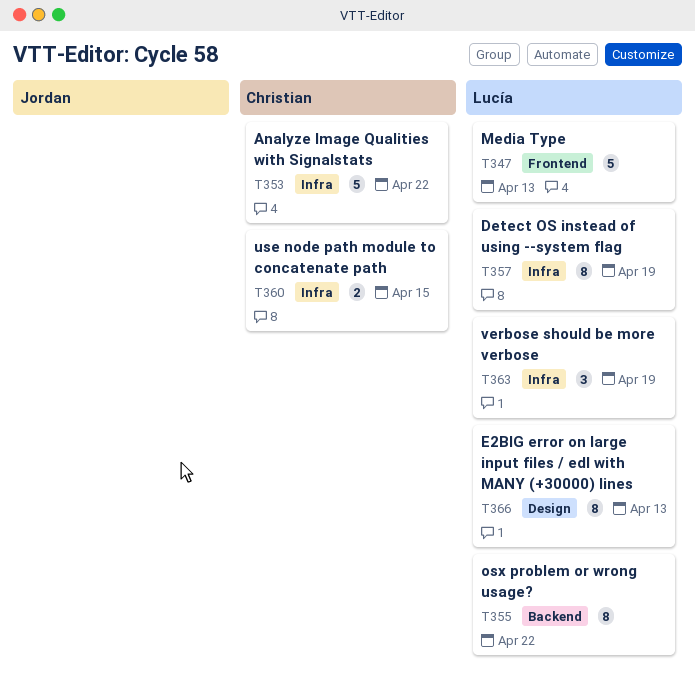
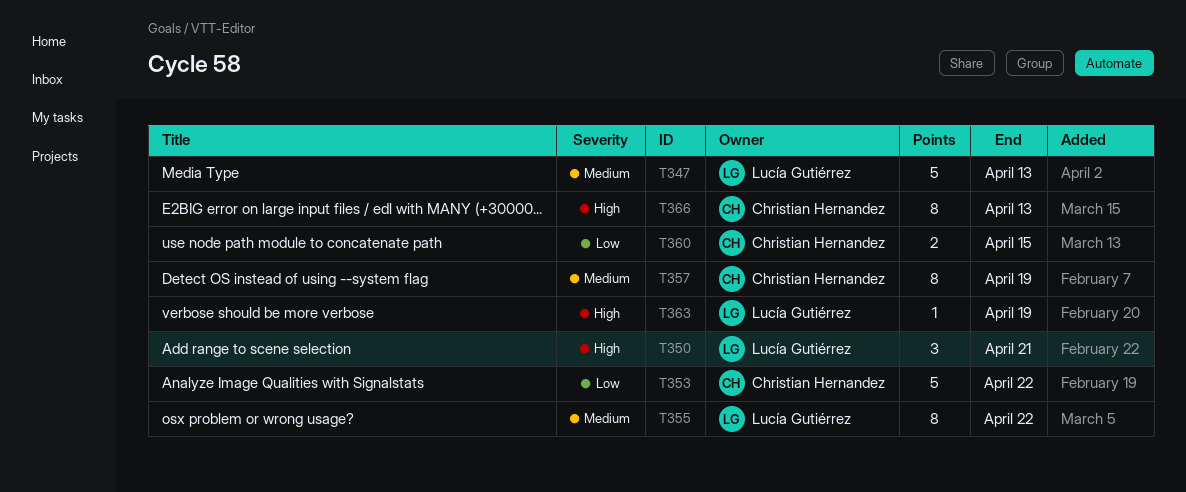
T350: none -> present
T357, owner: Lucía Gutiérrez -> Christian Hernandez
T363, estimate: 3 -> 1
T366, owner: Lucía Gutiérrez -> Christian Hernandez

